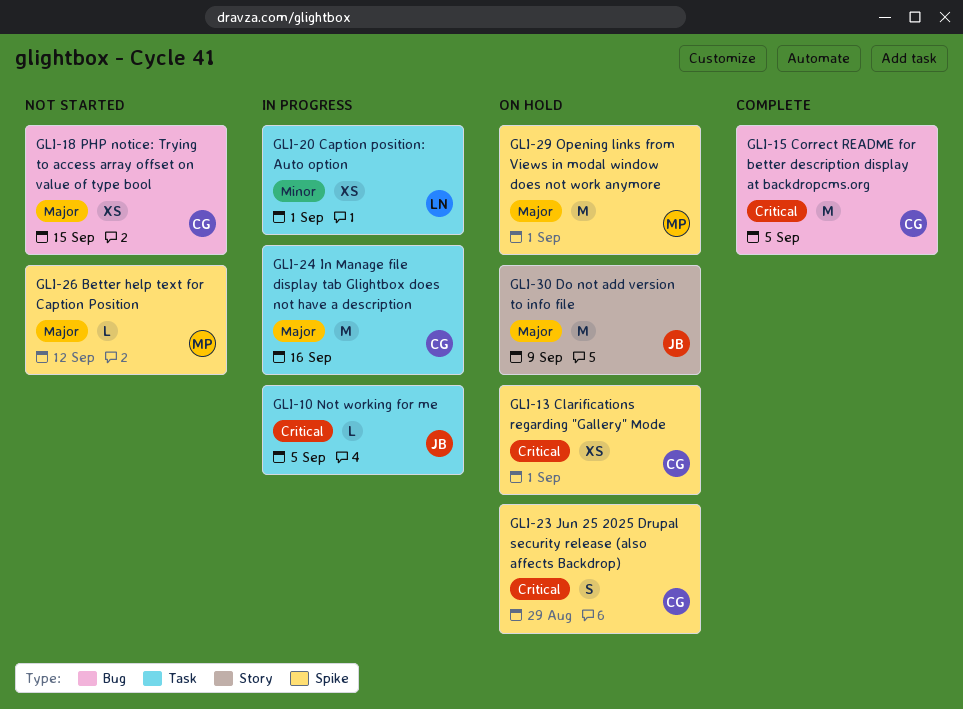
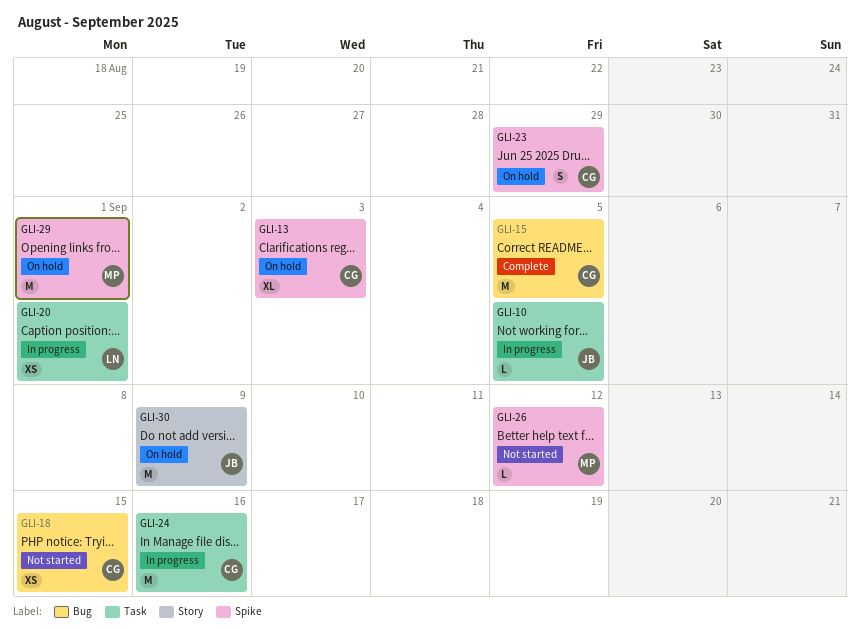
GLI-13, estimate: XS -> XL
GLI-13, due: Sep 1 -> Sep 3

